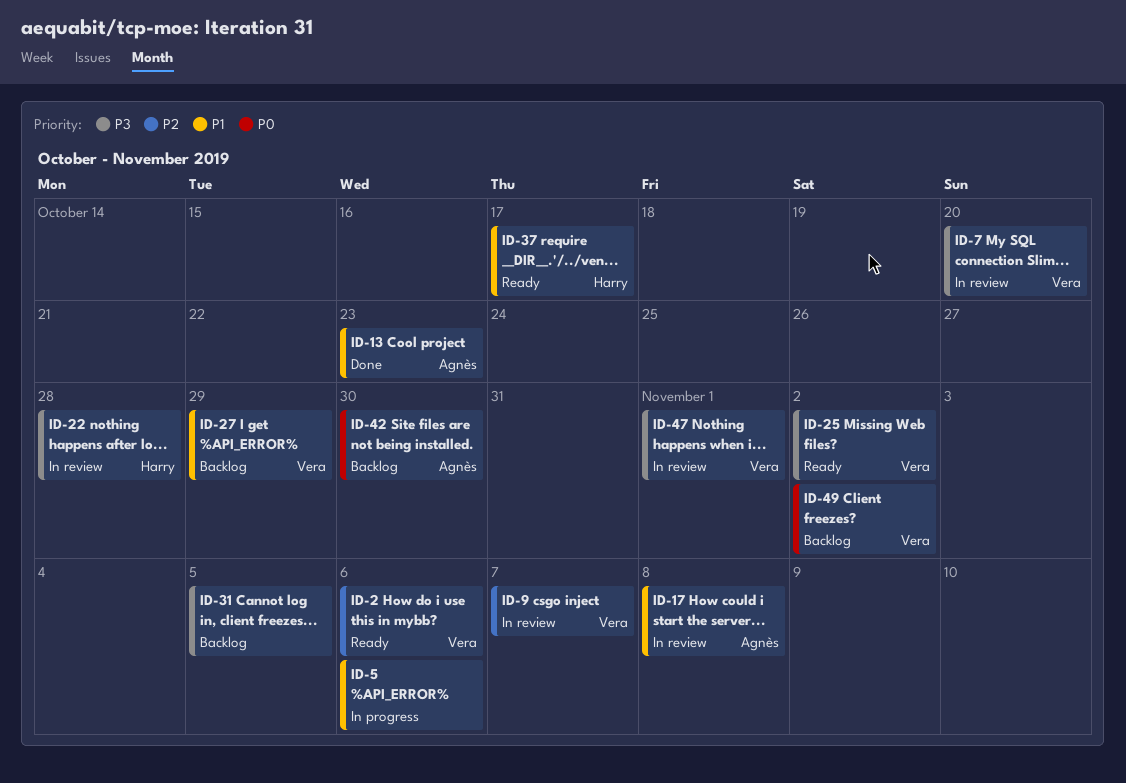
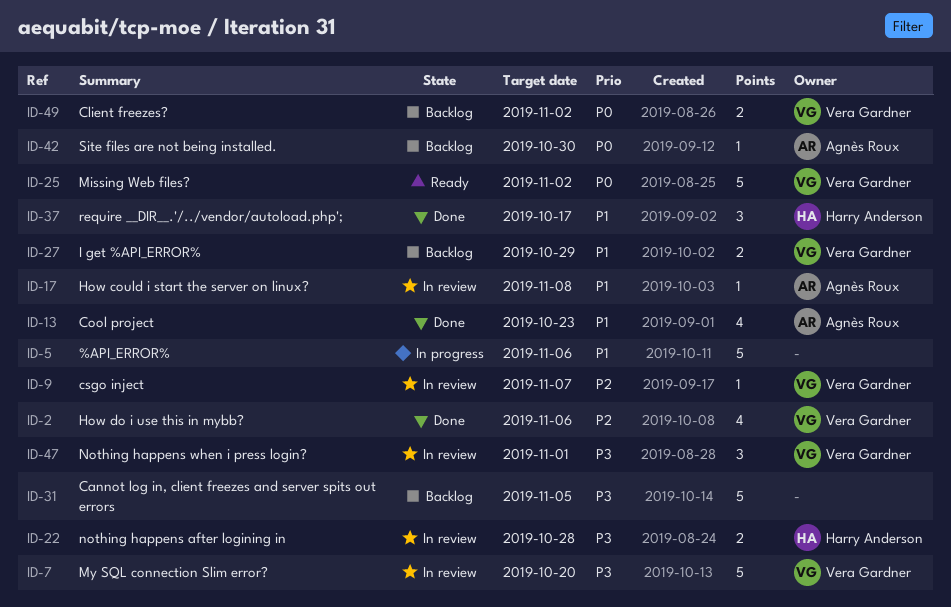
ID-2, status: Ready -> Done
ID-25, priority: P3 -> P0
ID-37, status: Ready -> Done

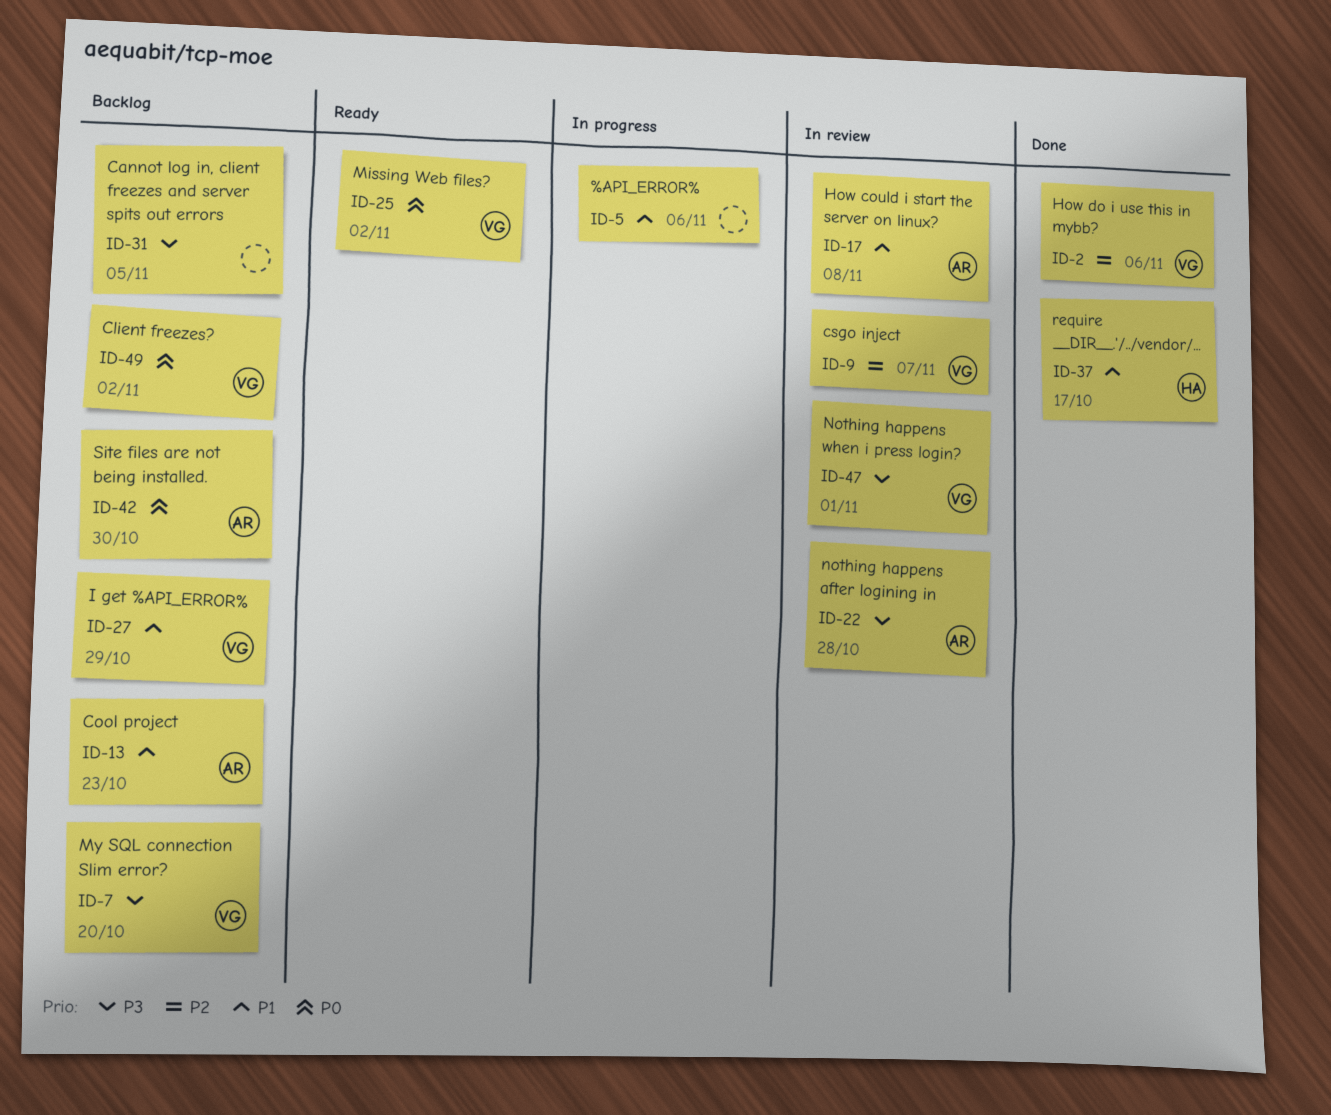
ID-7, status: In review -> Backlog
ID-13, status: Done -> Backlog
ID-22, owner: Harry Anderson -> Agnès Roux

